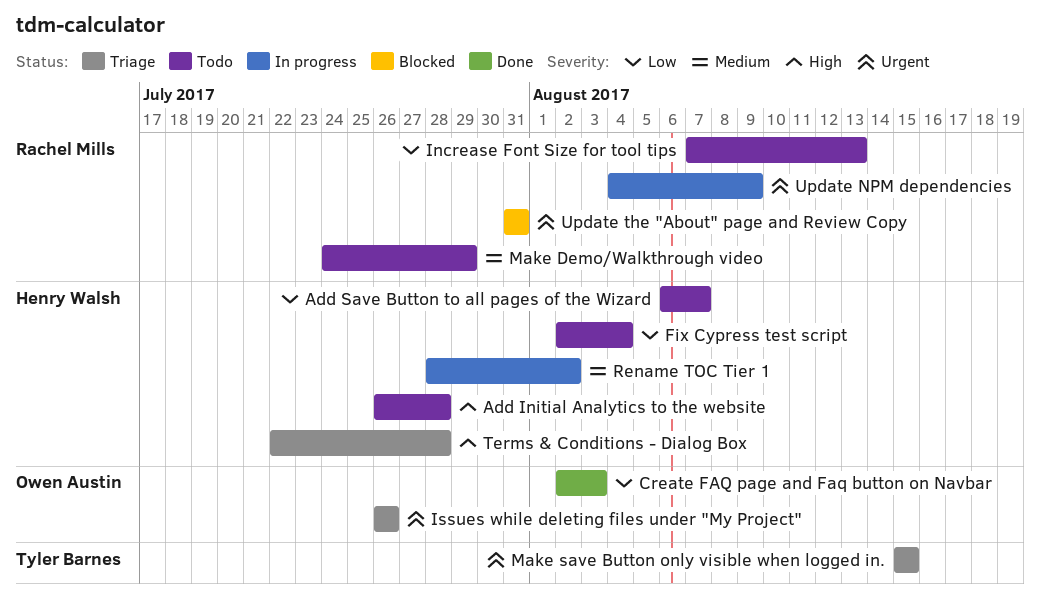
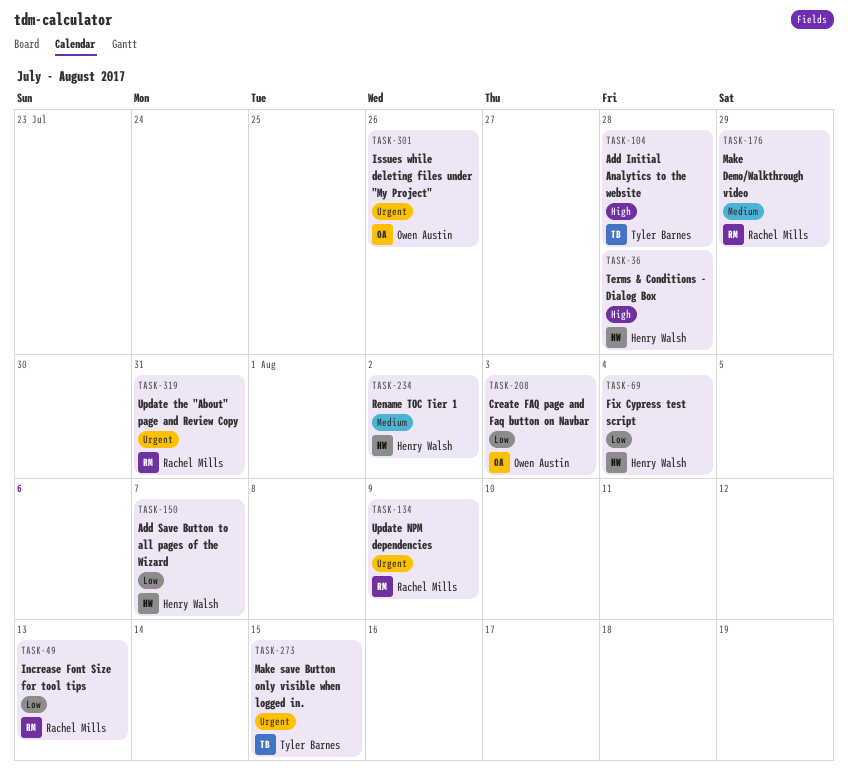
Add Initial Analytics to the website, owner: Henry Walsh -> Tyler Barnes

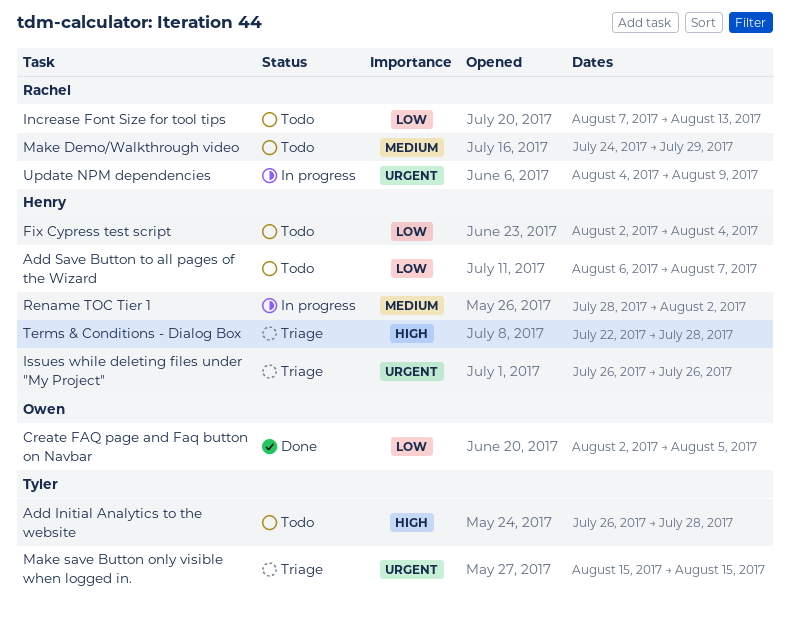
Create FAQ page and Faq button on Navbar, due: Aug 3 -> Aug 5
Issues while deleting files under "My Project", owner: Owen Austin -> Henry Walsh
Update the "About" page and Review Copy: present -> none

